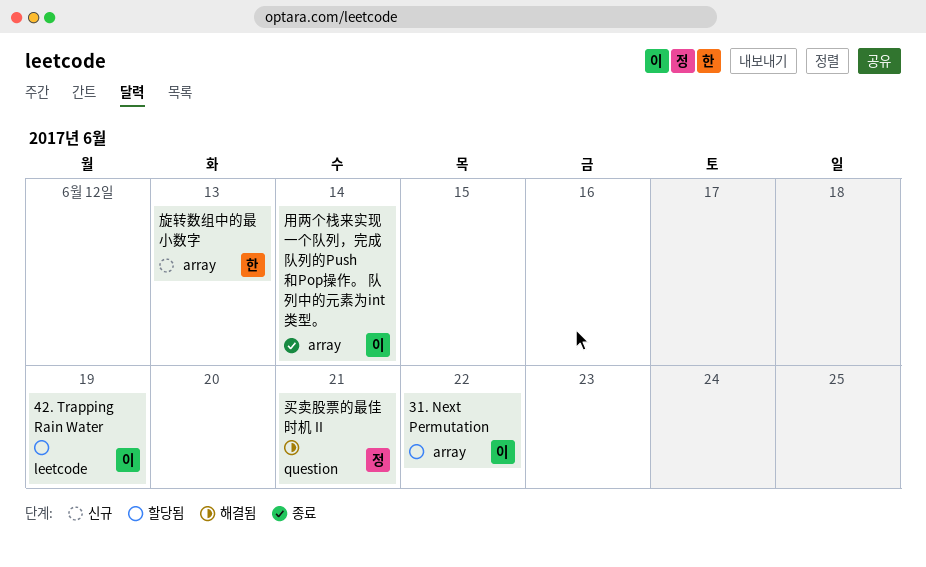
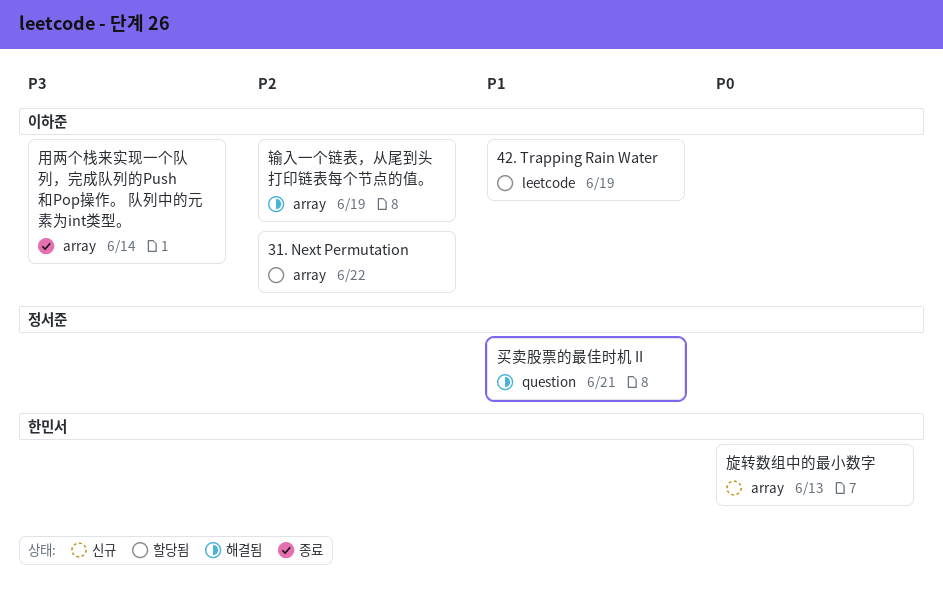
输入一个链表，从尾到头打印链表每个节点的值。: none -> present

